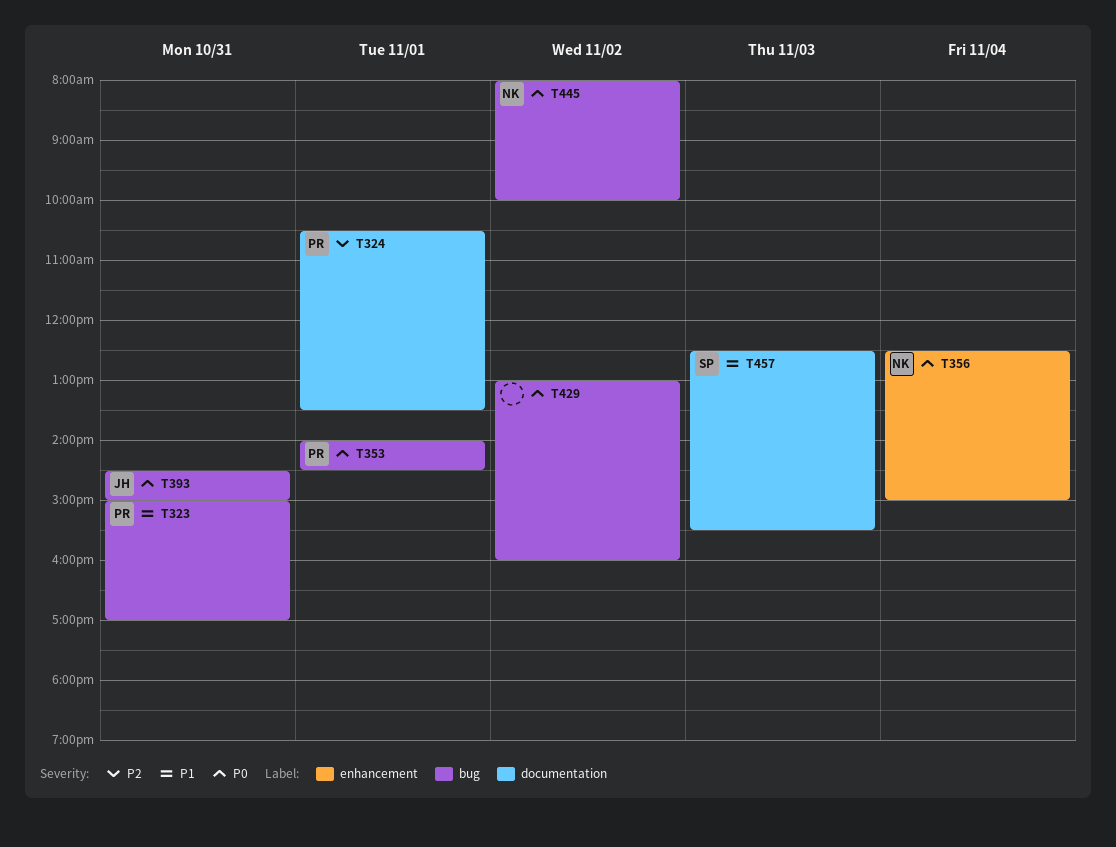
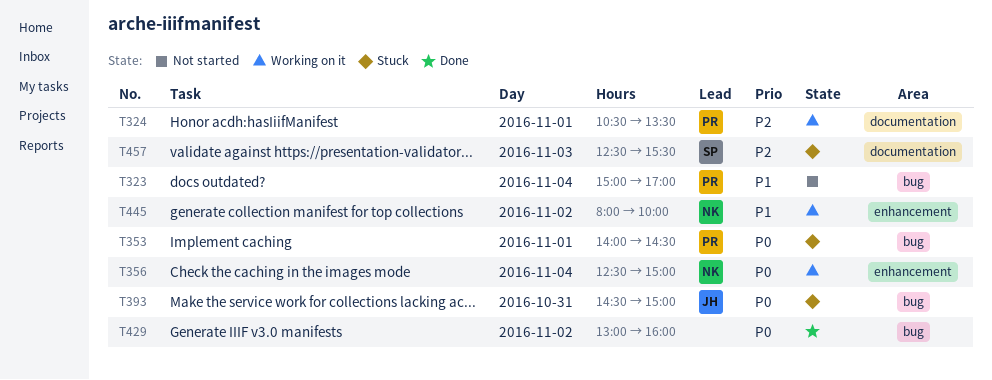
T323, day: Oct 31 -> Nov 4
T445, priority: P0 -> P1
T445, label: bug -> enhancement
T457, priority: P1 -> P2

